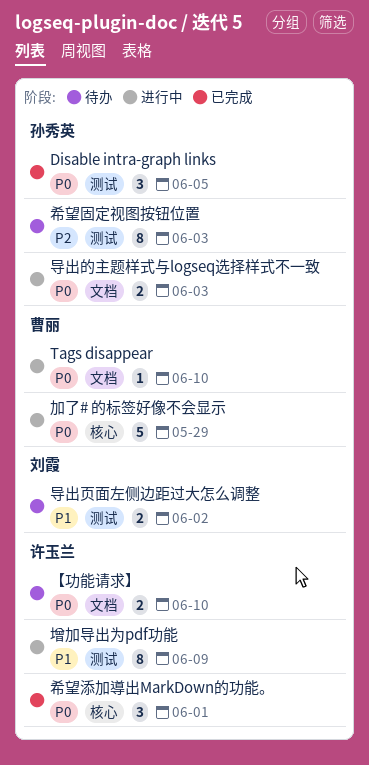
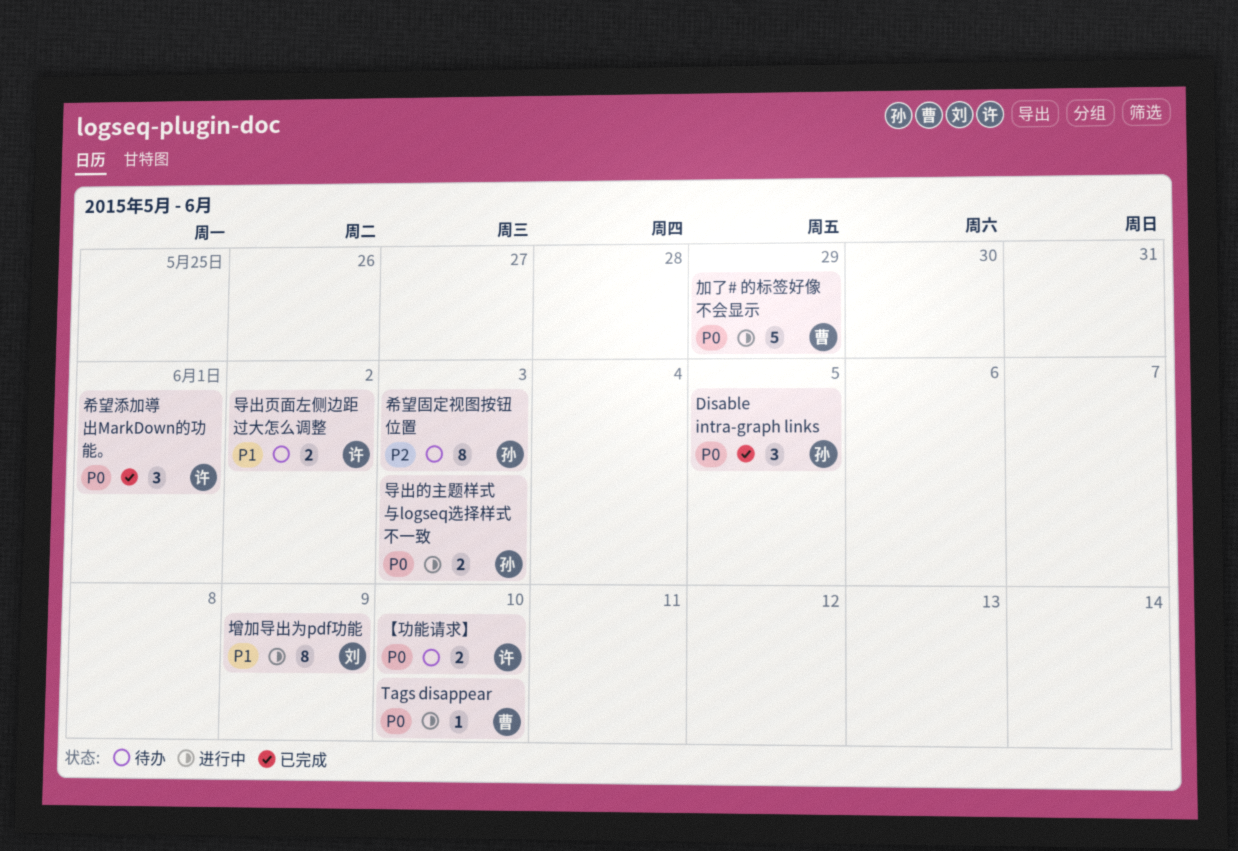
增加导出为pdf功能, owner: 许玉兰 -> 刘霞
导出页面左侧边距过大怎么调整, owner: 刘霞 -> 许玉兰

